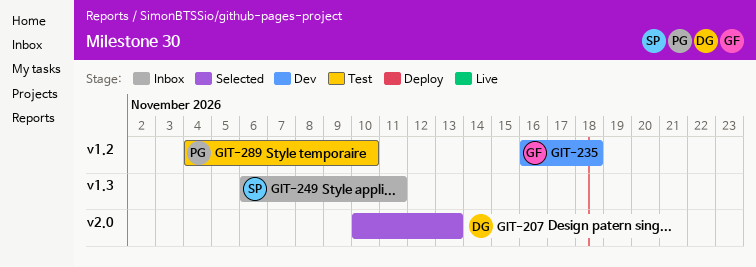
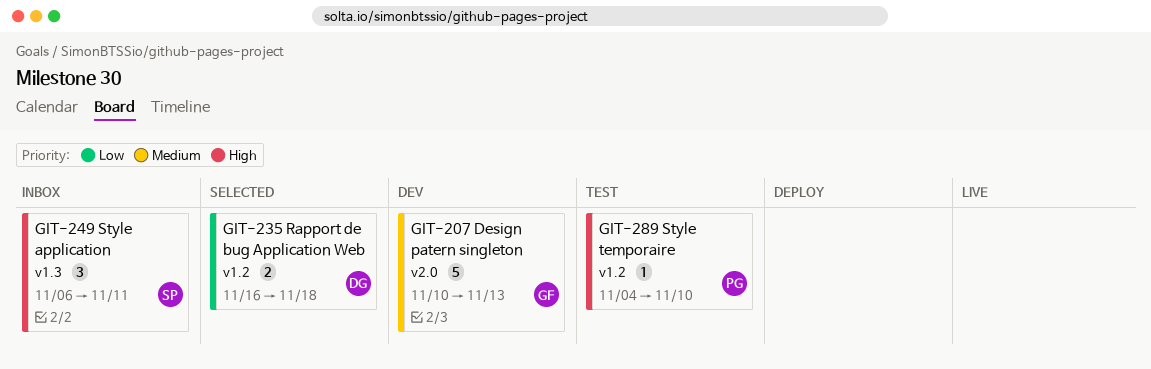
GIT-207, status: Selected -> Dev
GIT-207, owner: DG -> GF
GIT-235, status: Dev -> Selected
GIT-235, owner: GF -> DG

